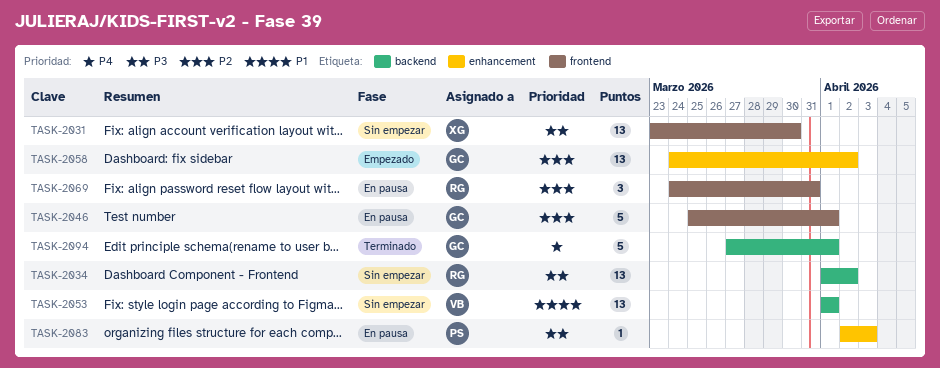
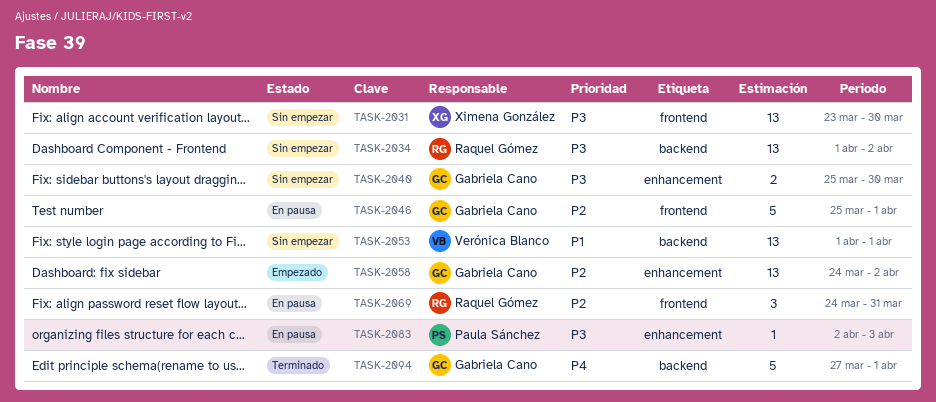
TASK-2040: none -> present

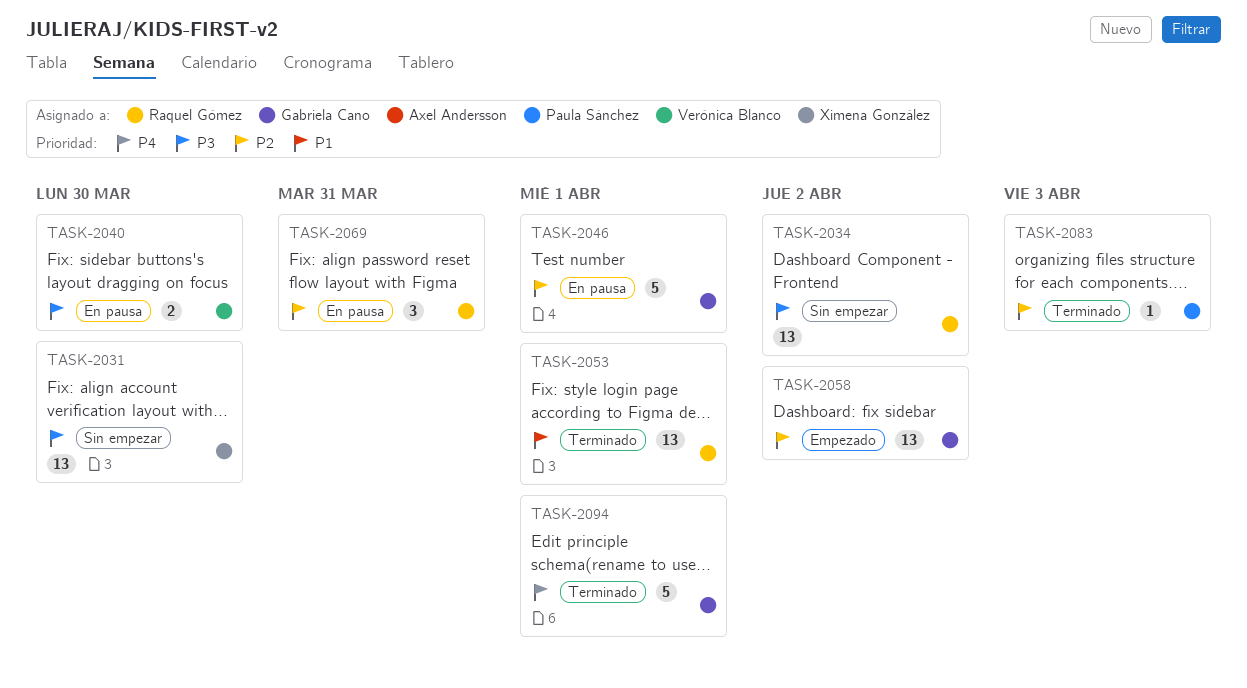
TASK-2040, status: Sin empezar -> En pausa
TASK-2040, owner: Gabriela Cano -> Verónica Blanco
TASK-2053, status: Sin empezar -> Terminado
TASK-2053, owner: Verónica Blanco -> Raquel Gómez
TASK-2083, status: En pausa -> Terminado
TASK-2083, priority: P3 -> P2

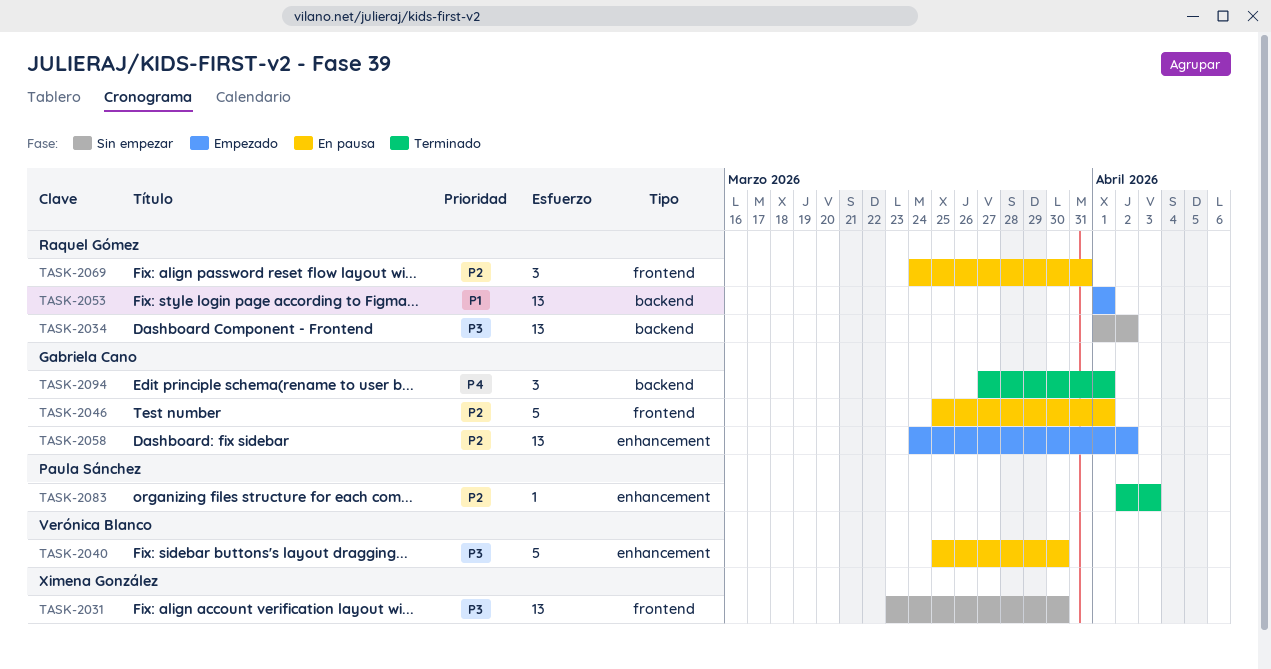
TASK-2040, estimate: 2 -> 5
TASK-2053, status: Terminado -> Empezado
TASK-2094, estimate: 5 -> 3

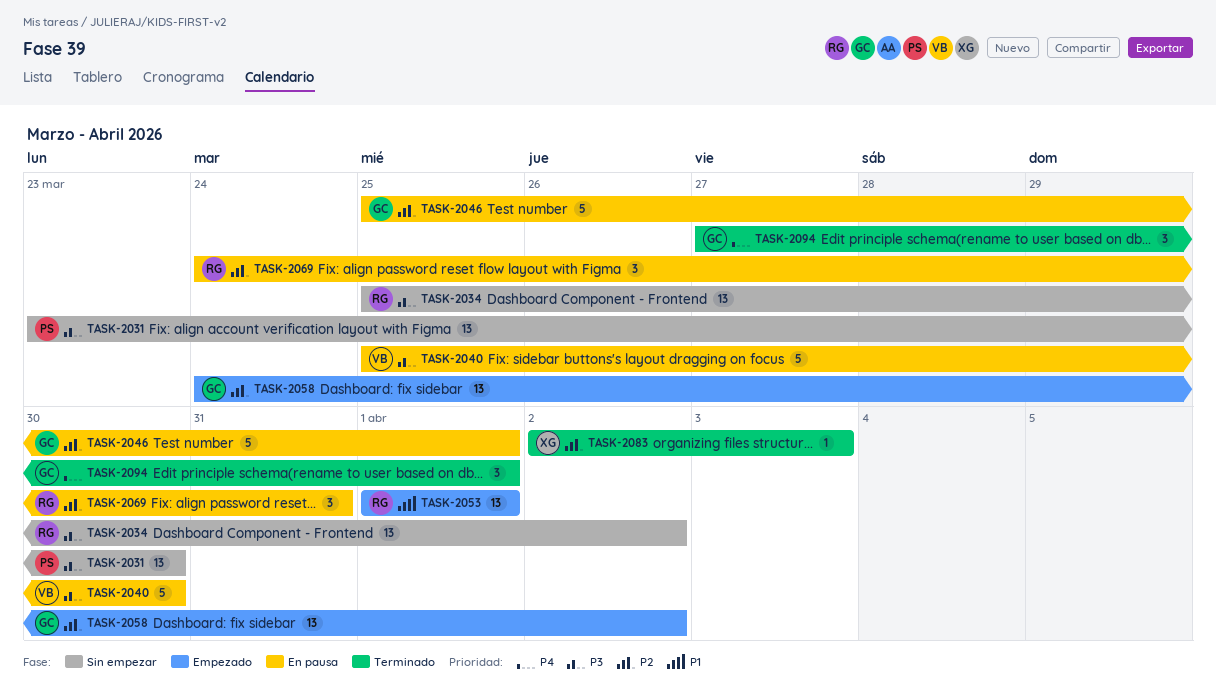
TASK-2031, owner: Ximena González -> Paula Sánchez
TASK-2034, start: Apr 1 -> Mar 25
TASK-2083, owner: Paula Sánchez -> Ximena González

